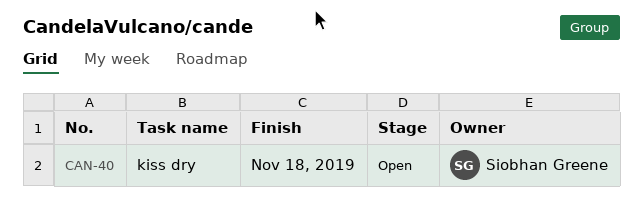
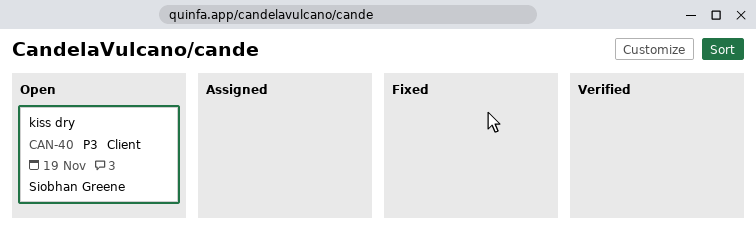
CAN-40, due: Nov 18 -> Nov 19

